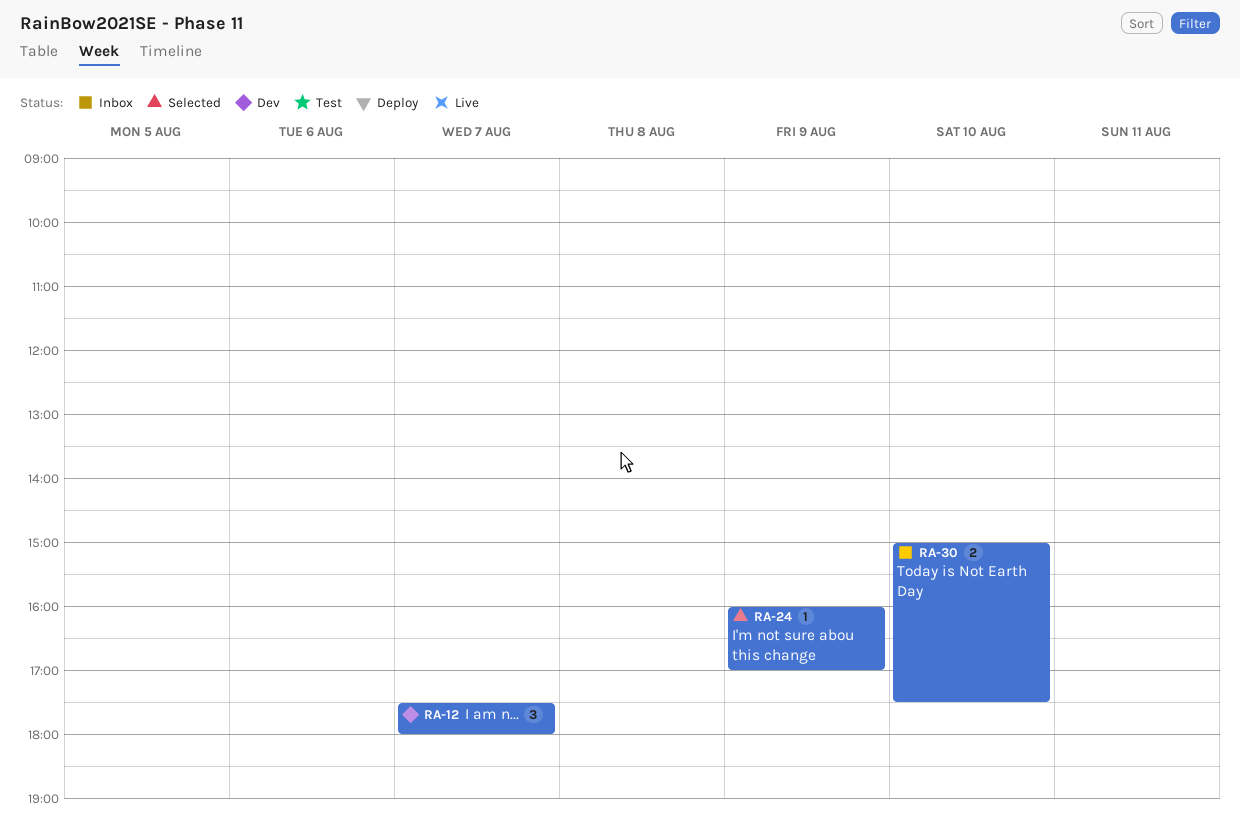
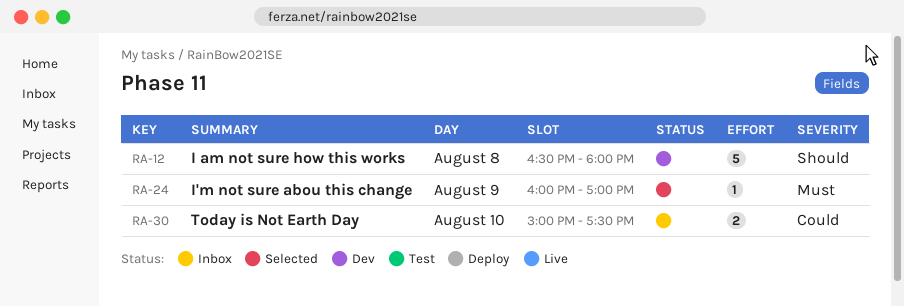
RA-12, estimate: 3 -> 5
RA-12, day: Aug 7 -> Aug 8
RA-12, begins: 17:30 -> 16:30

